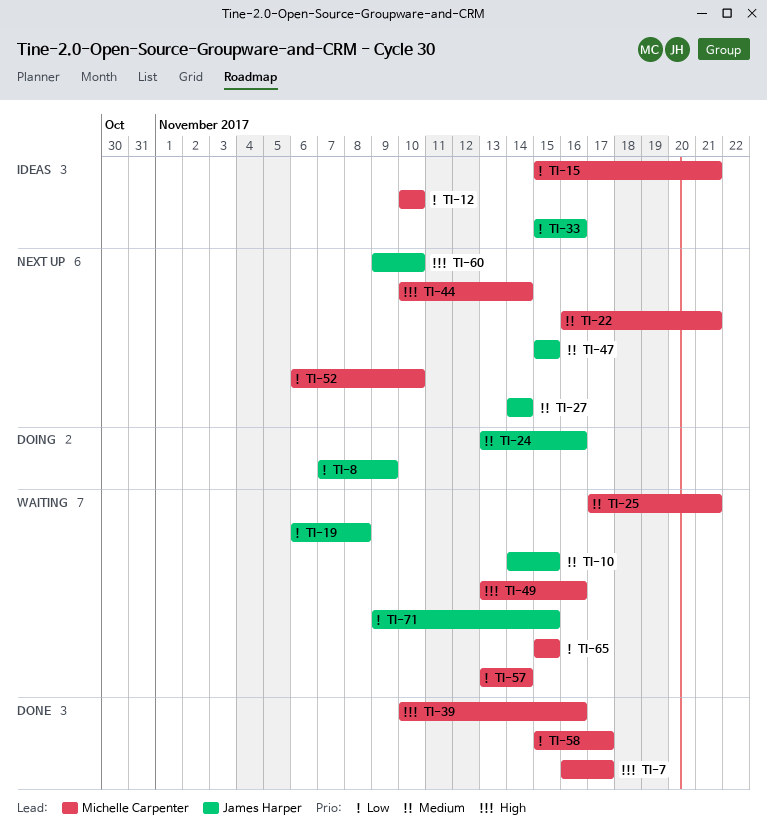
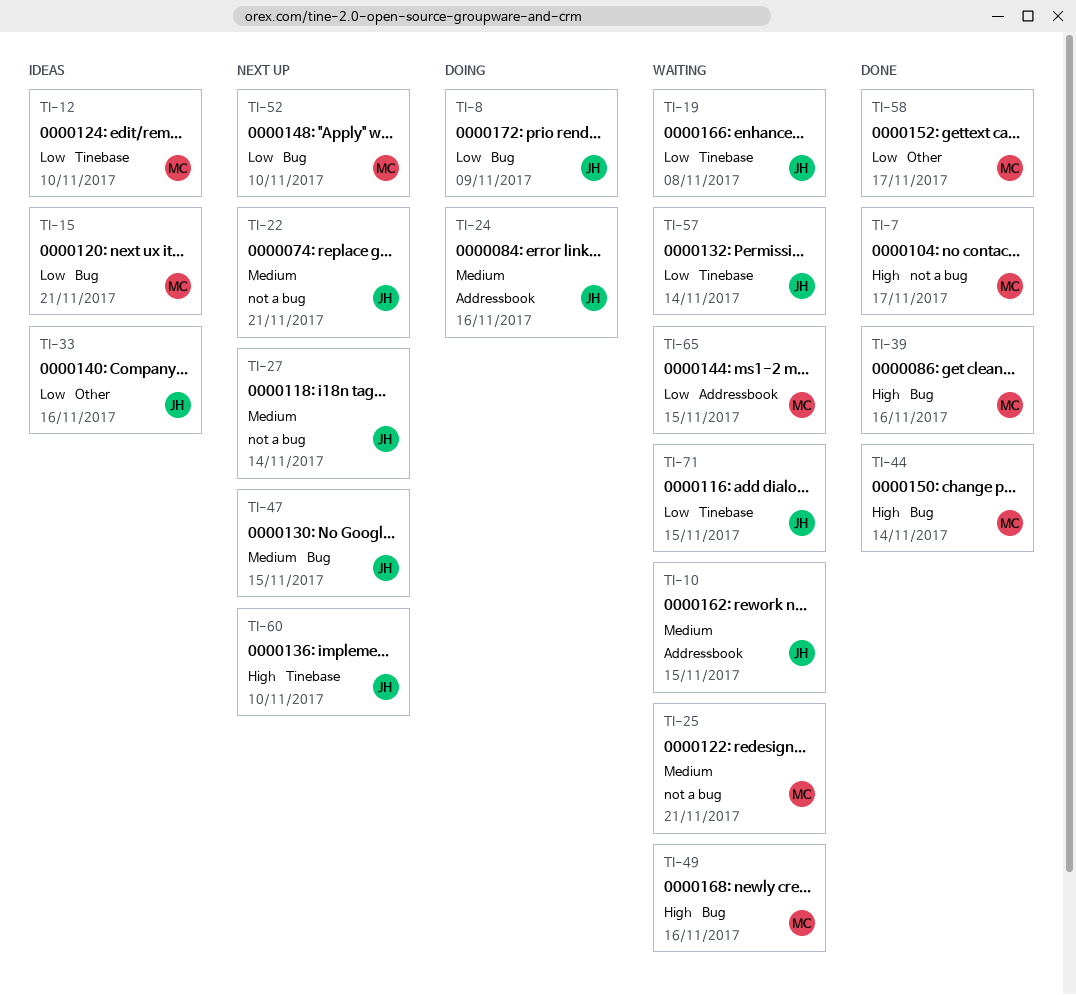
TI-22, owner: Michelle Carpenter -> James Harper
TI-44, status: Next up -> Done
TI-57, owner: Michelle Carpenter -> James Harper

